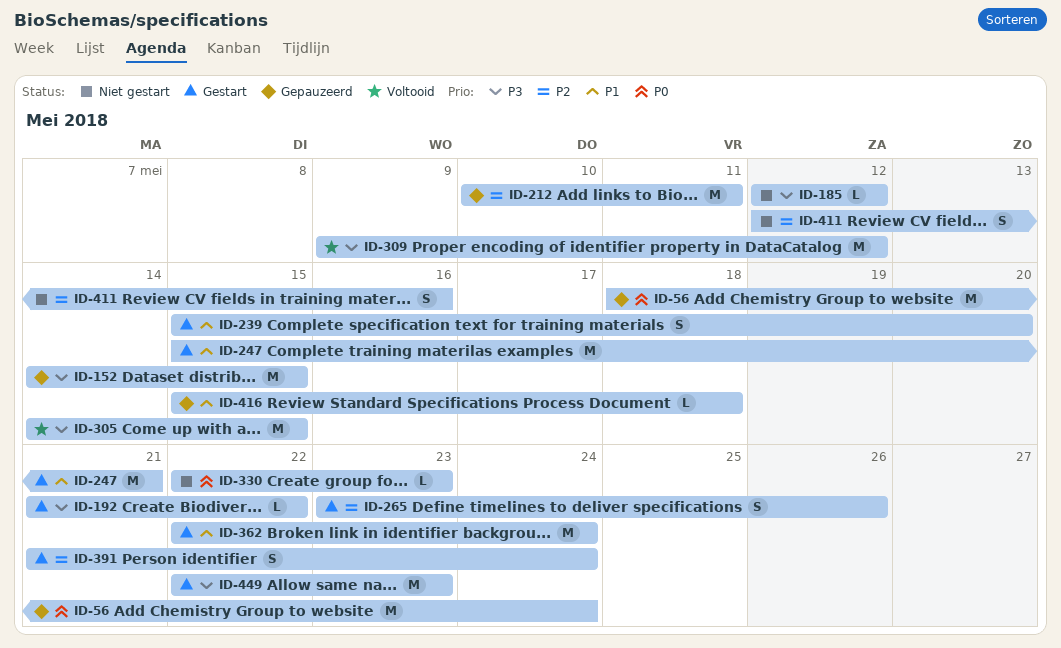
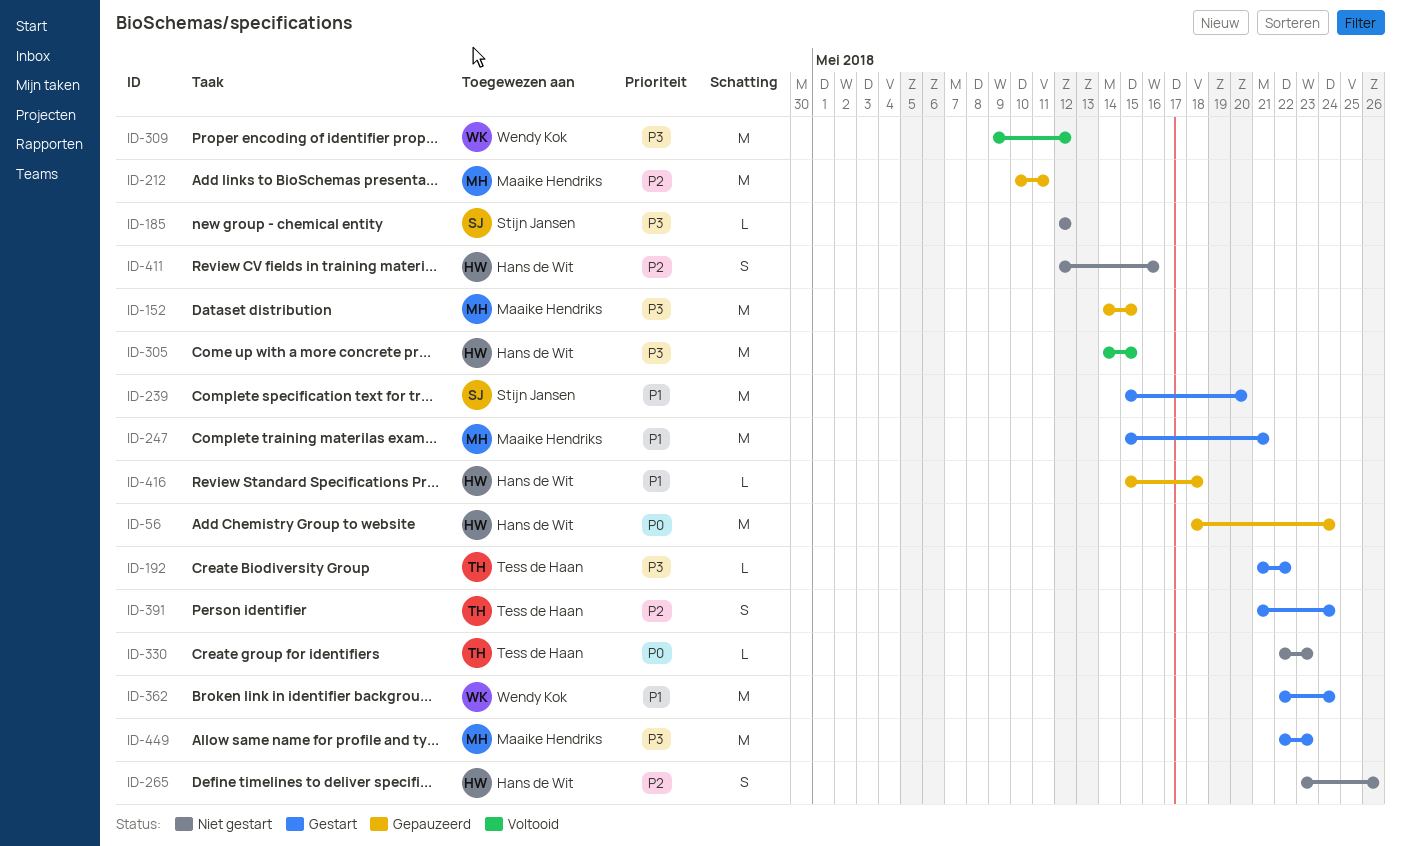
ID-239, estimate: S -> M
ID-265, status: Gestart -> Niet gestart

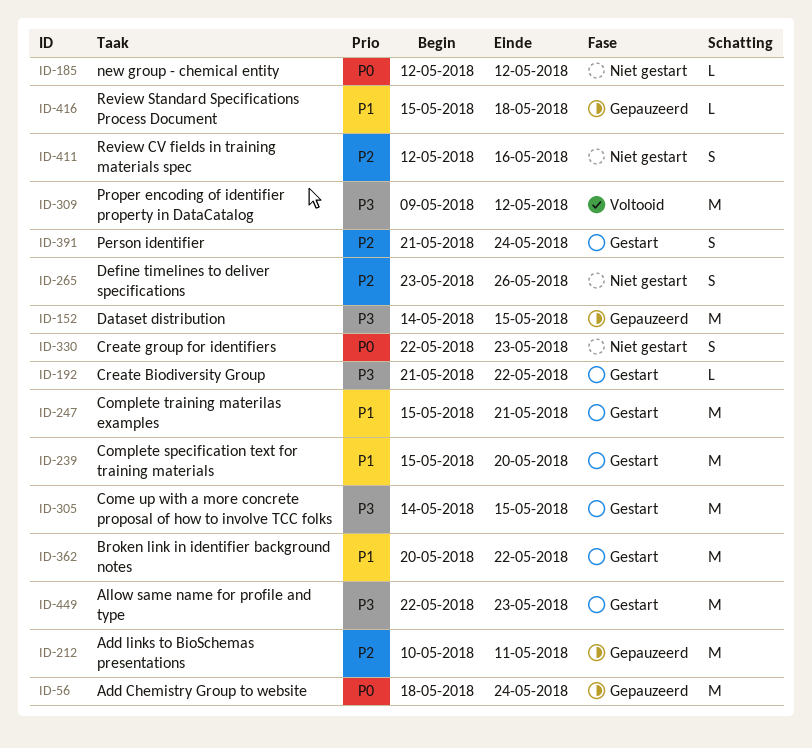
ID-185, priority: P3 -> P0
ID-305, status: Voltooid -> Gestart
ID-330, estimate: L -> S
ID-362, start: May 22 -> May 20
ID-362, due: May 24 -> May 22

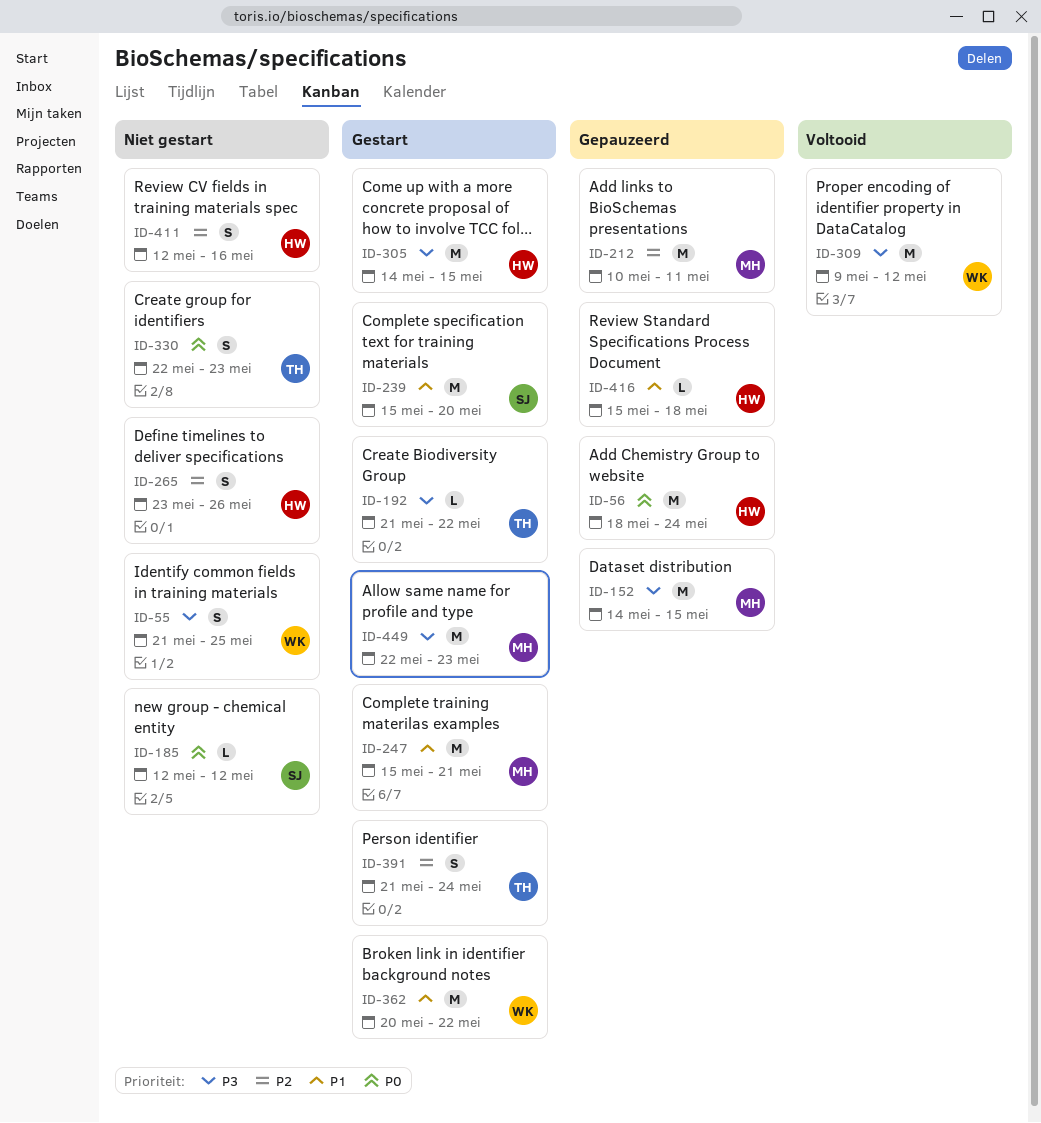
ID-55: none -> present

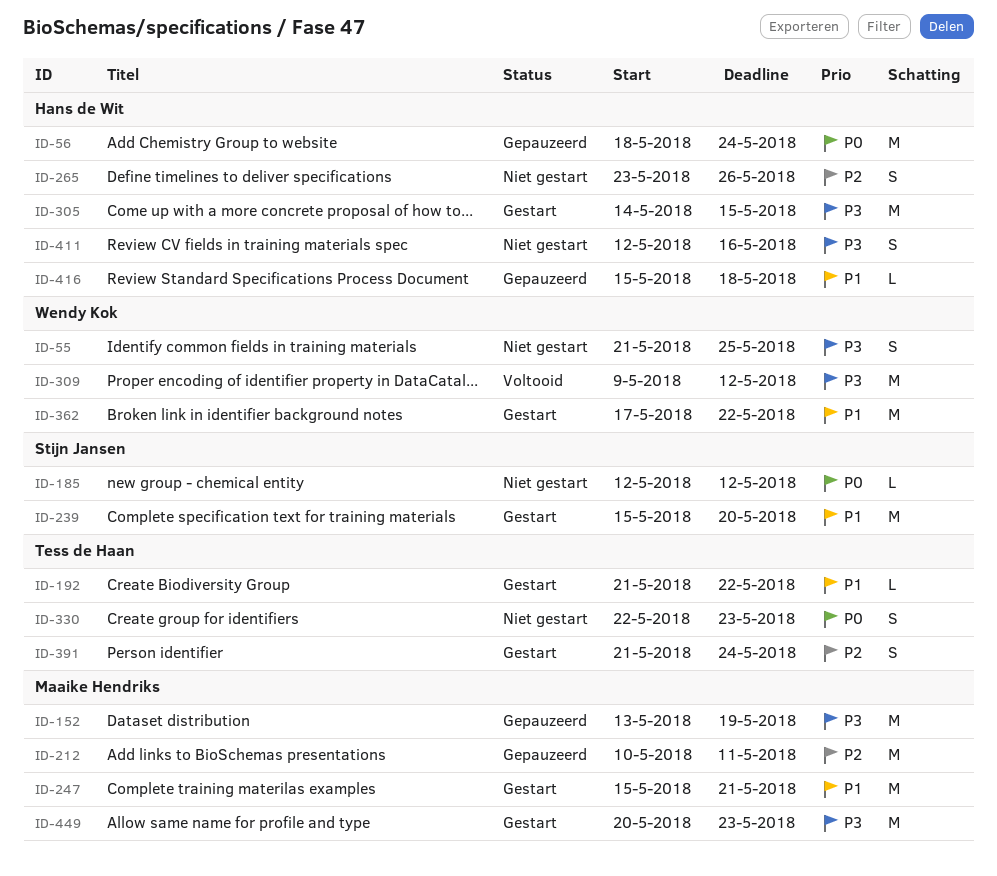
ID-152, start: May 14 -> May 13
ID-152, due: May 15 -> May 19
ID-192, priority: P3 -> P1
ID-362, start: May 20 -> May 17
ID-411, priority: P2 -> P3
ID-449, start: May 22 -> May 20

